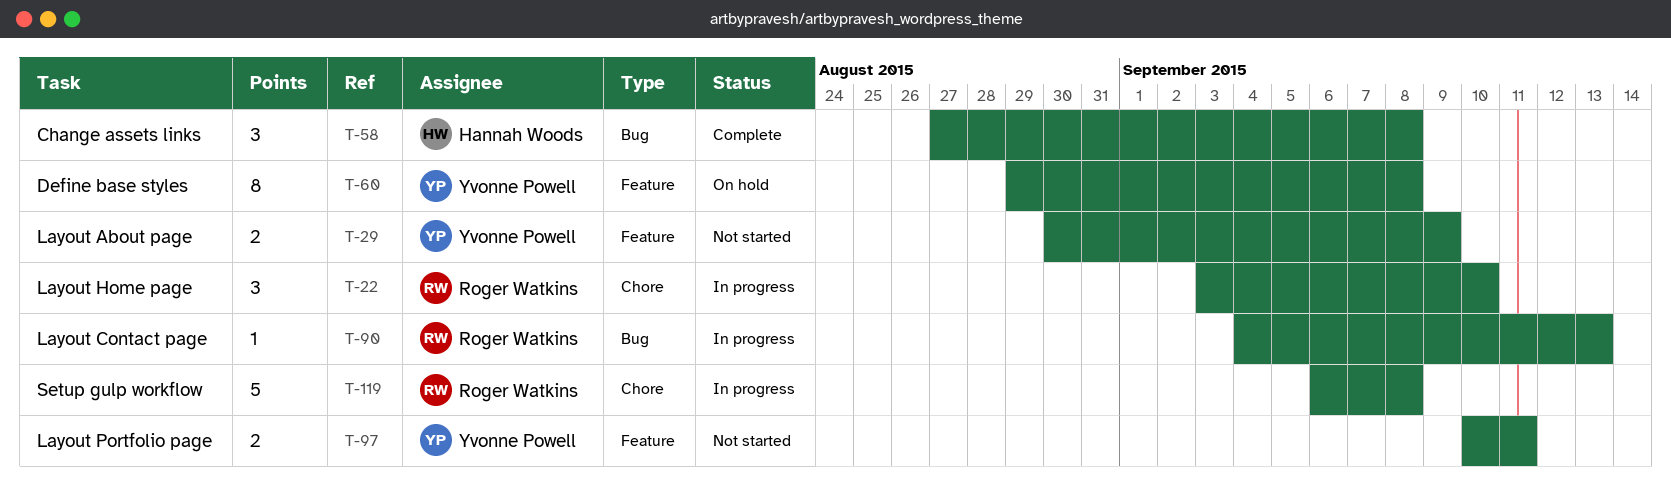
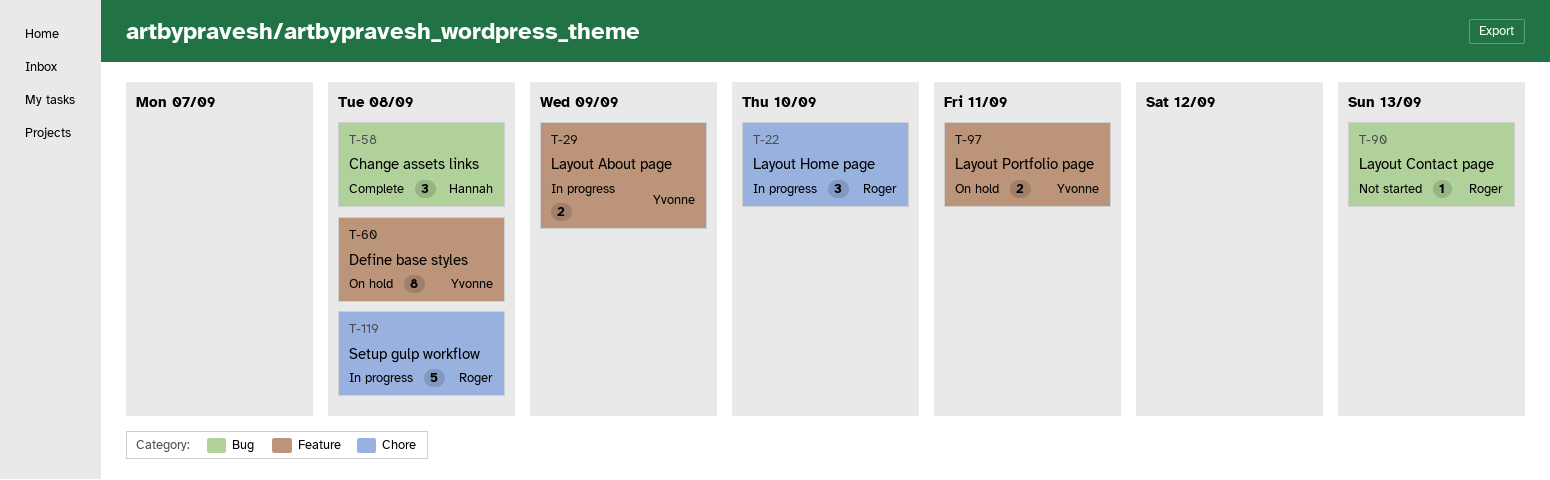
T-29, status: Not started -> In progress
T-90, status: In progress -> Not started
T-97, status: Not started -> On hold

